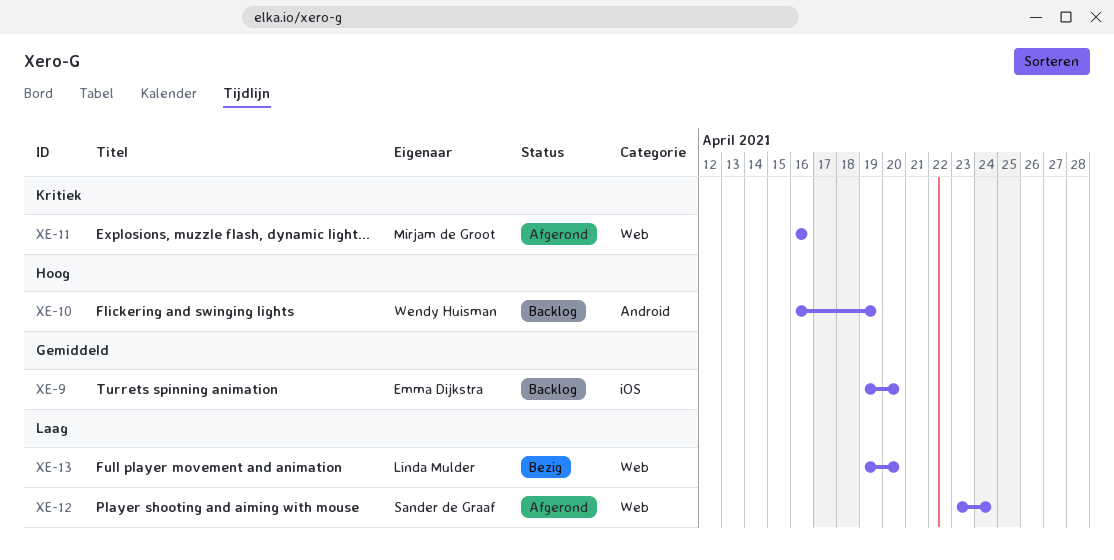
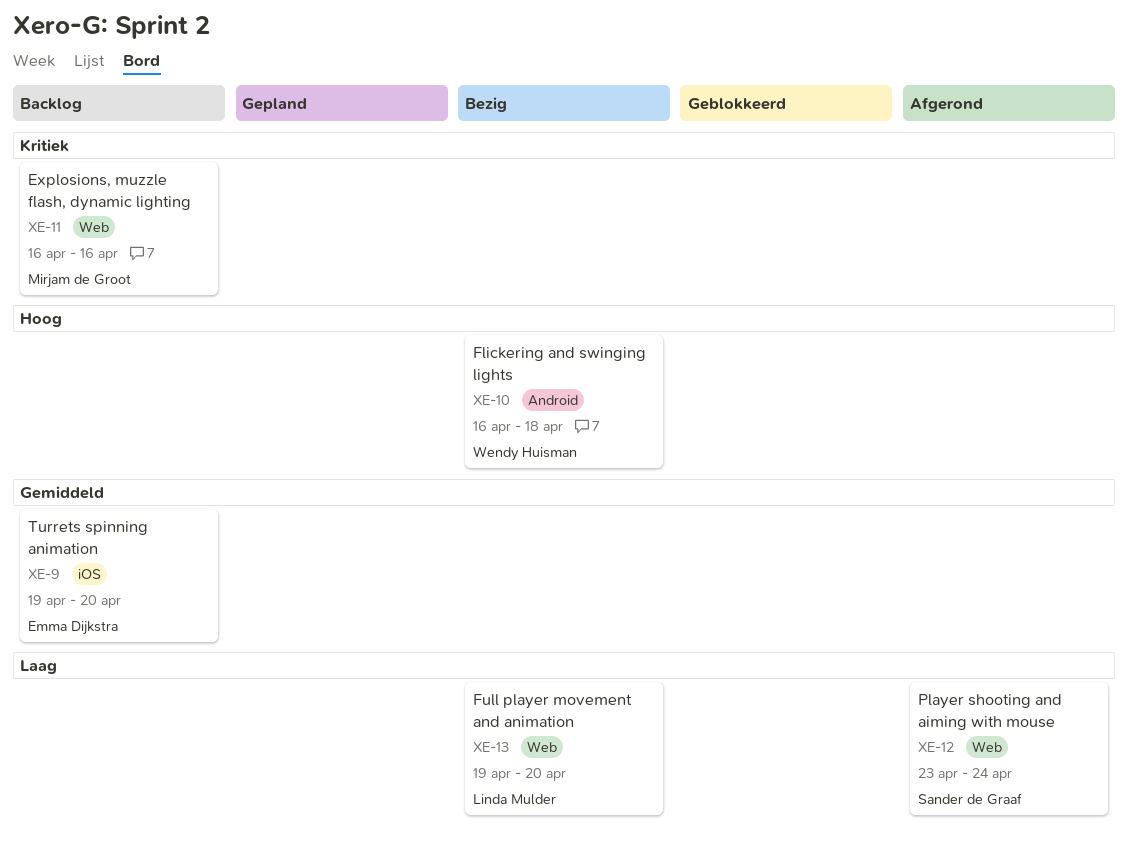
XE-10, status: Backlog -> Bezig
XE-10, due: Apr 19 -> Apr 18
XE-11, status: Afgerond -> Backlog

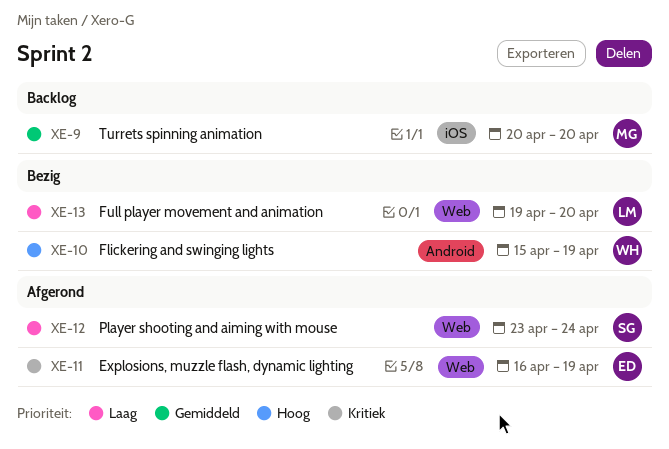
XE-9, owner: Emma Dijkstra -> Mirjam de Groot
XE-9, start: Apr 19 -> Apr 20
XE-10, start: Apr 16 -> Apr 15
XE-10, due: Apr 18 -> Apr 19
XE-11, status: Backlog -> Afgerond
XE-11, owner: Mirjam de Groot -> Emma Dijkstra
XE-11, due: Apr 16 -> Apr 19

